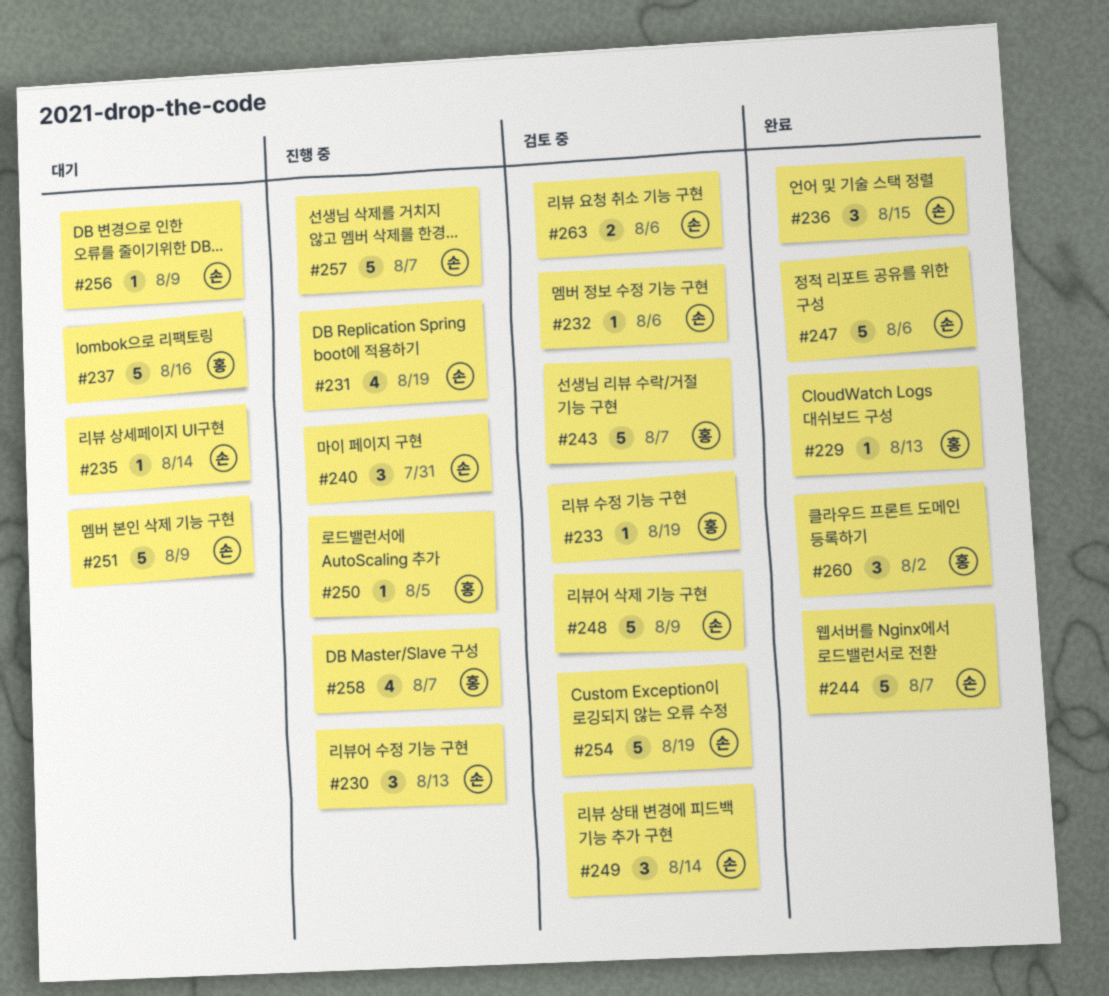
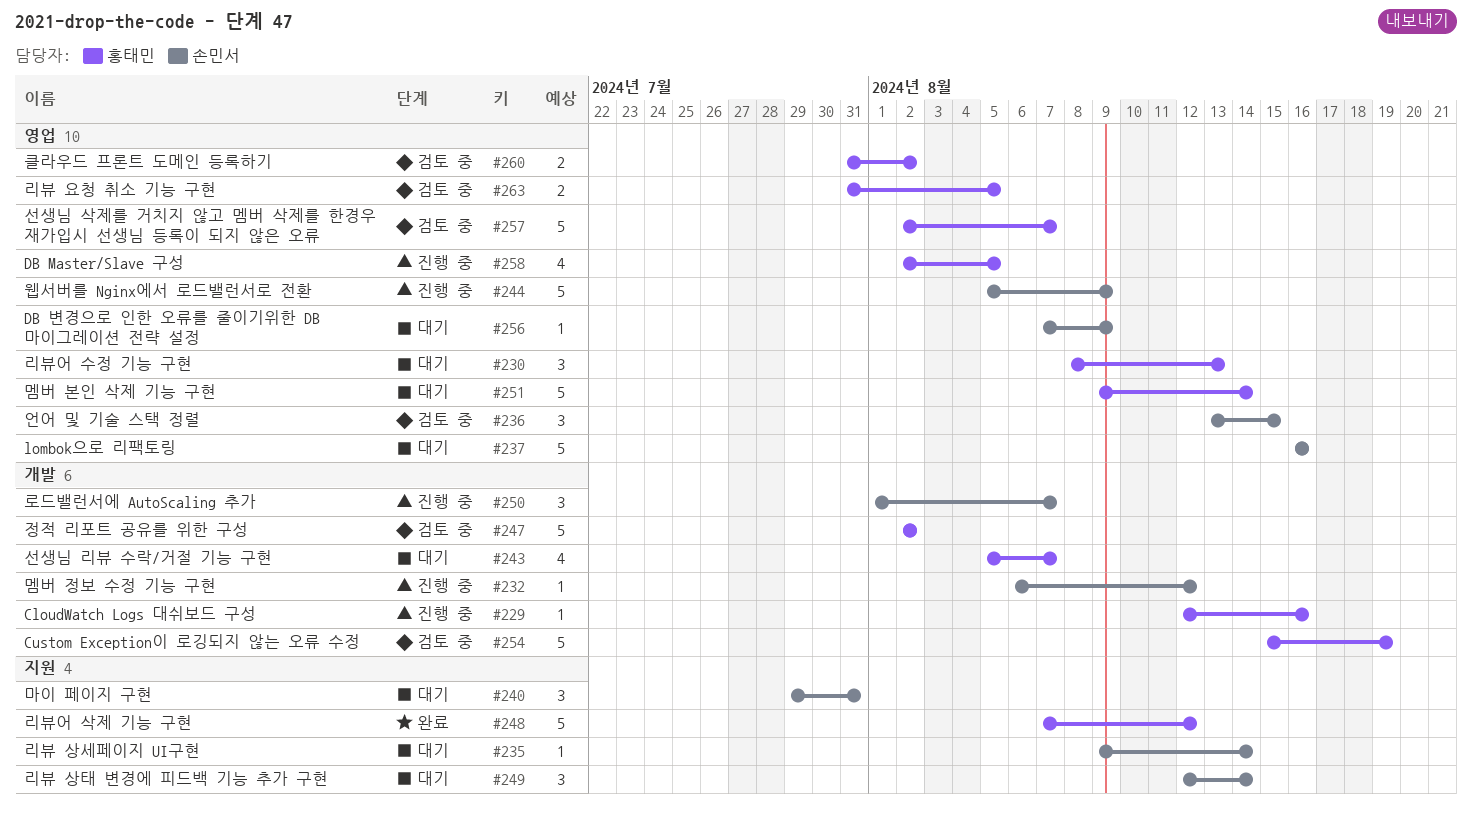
#229, status: 완료 -> 진행 중
#229, due: Aug 13 -> Aug 16
#230, status: 진행 중 -> 대기
#230, owner: 손민서 -> 홍태민
#231: present -> none
#232, status: 검토 중 -> 진행 중
#232, due: Aug 6 -> Aug 12
#233: present -> none
#236, status: 완료 -> 검토 중
#237, owner: 홍태민 -> 손민서
#240, status: 진행 중 -> 대기
#243, status: 검토 중 -> 대기
#243, estimate: 5 -> 4
#244, status: 완료 -> 진행 중
#244, due: Aug 7 -> Aug 9
#247, status: 완료 -> 검토 중
#247, owner: 손민서 -> 홍태민
#247, due: Aug 6 -> Aug 2
#248, status: 검토 중 -> 완료
#248, owner: 손민서 -> 홍태민
#248, due: Aug 9 -> Aug 12
#249, status: 검토 중 -> 대기
#250, owner: 홍태민 -> 손민서
#250, estimate: 1 -> 3
#250, due: Aug 5 -> Aug 7
#251, owner: 손민서 -> 홍태민
#251, due: Aug 9 -> Aug 14
#254, owner: 손민서 -> 홍태민
#257, status: 진행 중 -> 검토 중
#257, owner: 손민서 -> 홍태민
#258, due: Aug 7 -> Aug 5
#260, status: 완료 -> 검토 중
#260, estimate: 3 -> 2
#263, owner: 손민서 -> 홍태민
#263, due: Aug 6 -> Aug 5

